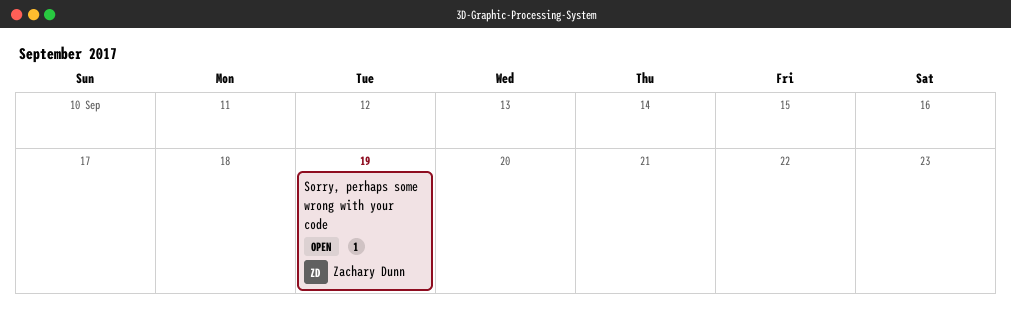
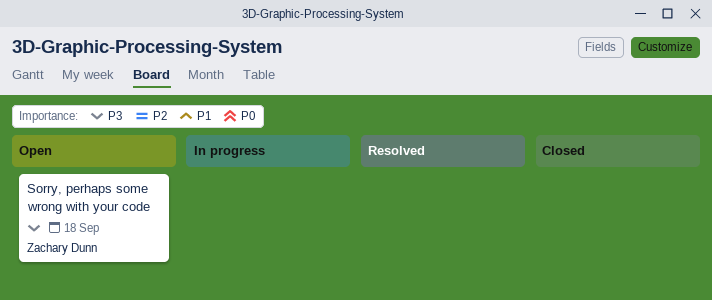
Sorry, perhaps some wrong with your code, due: Sep 19 -> Sep 18

